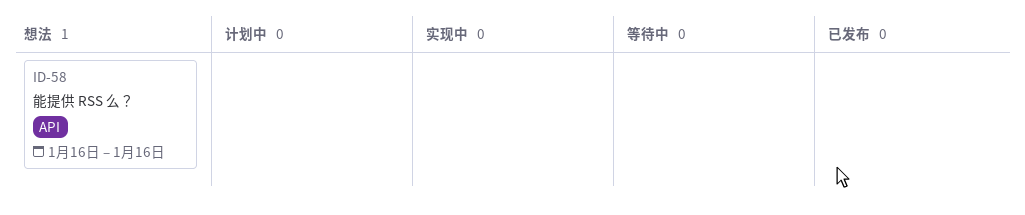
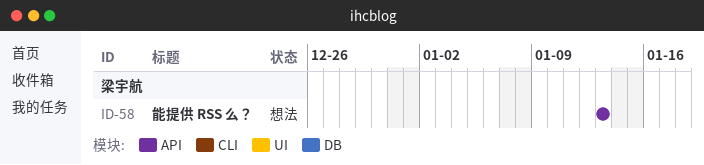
ID-58, start: Jan 16 -> Jan 13
ID-58, due: Jan 16 -> Jan 13

